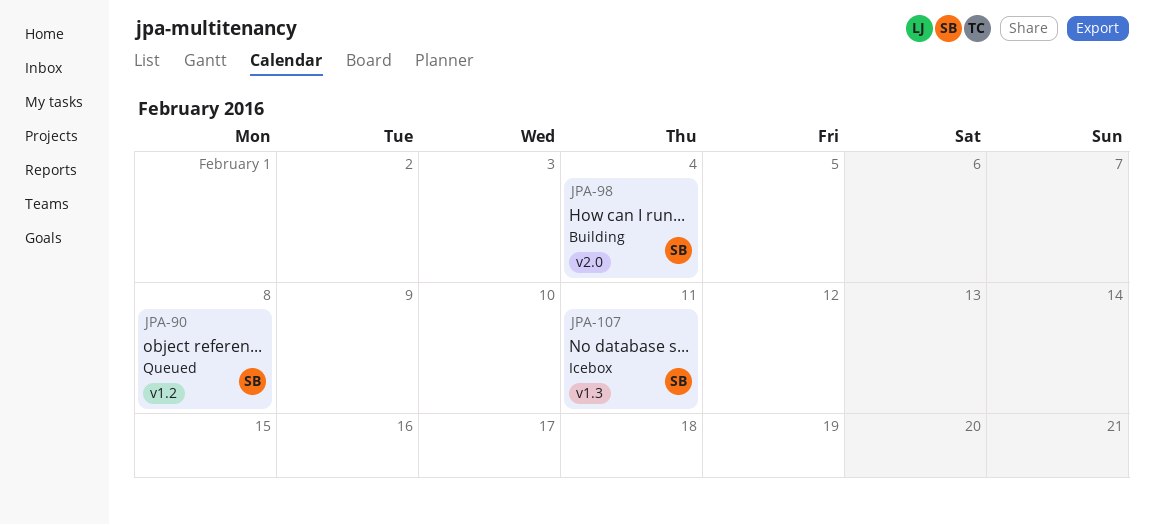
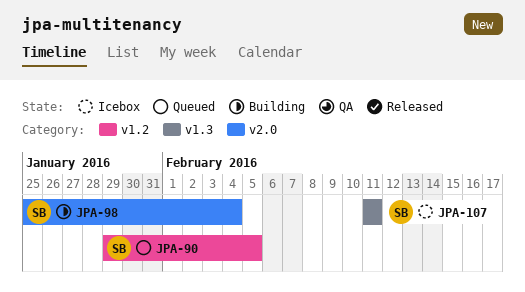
JPA-90, due: Feb 8 -> Feb 5

